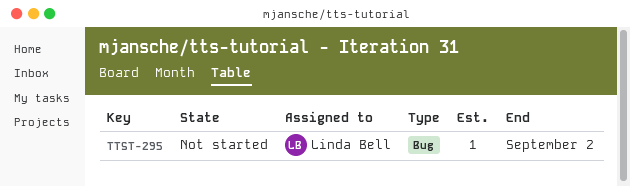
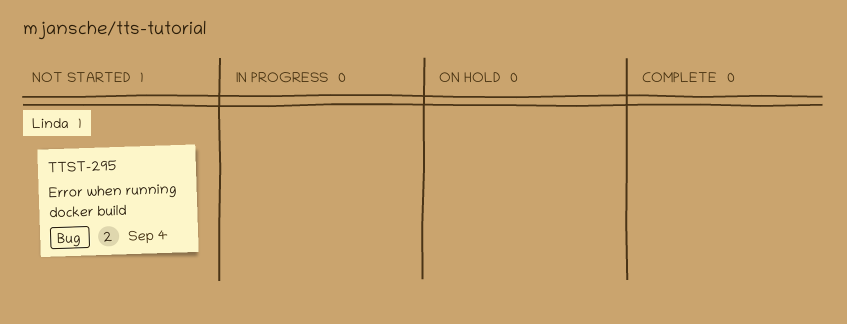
TTST-295, estimate: 1 -> 2
TTST-295, due: Sep 2 -> Sep 4

